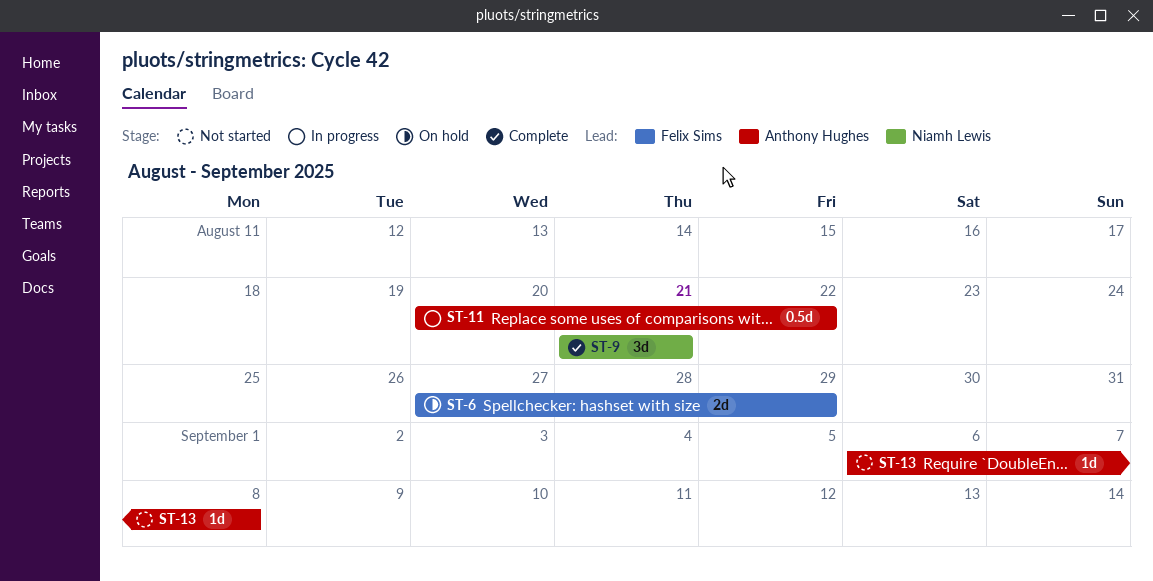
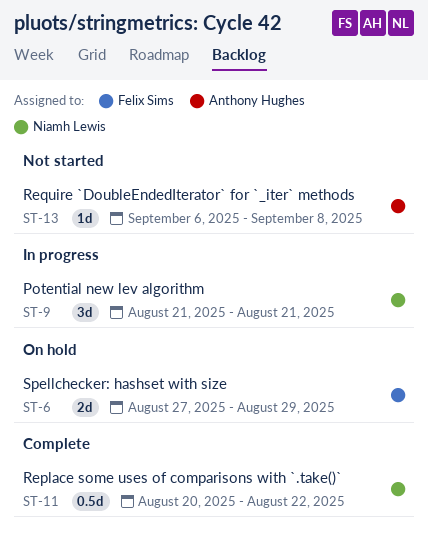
ST-9, status: Complete -> In progress
ST-11, status: In progress -> Complete
ST-11, owner: Anthony Hughes -> Niamh Lewis

